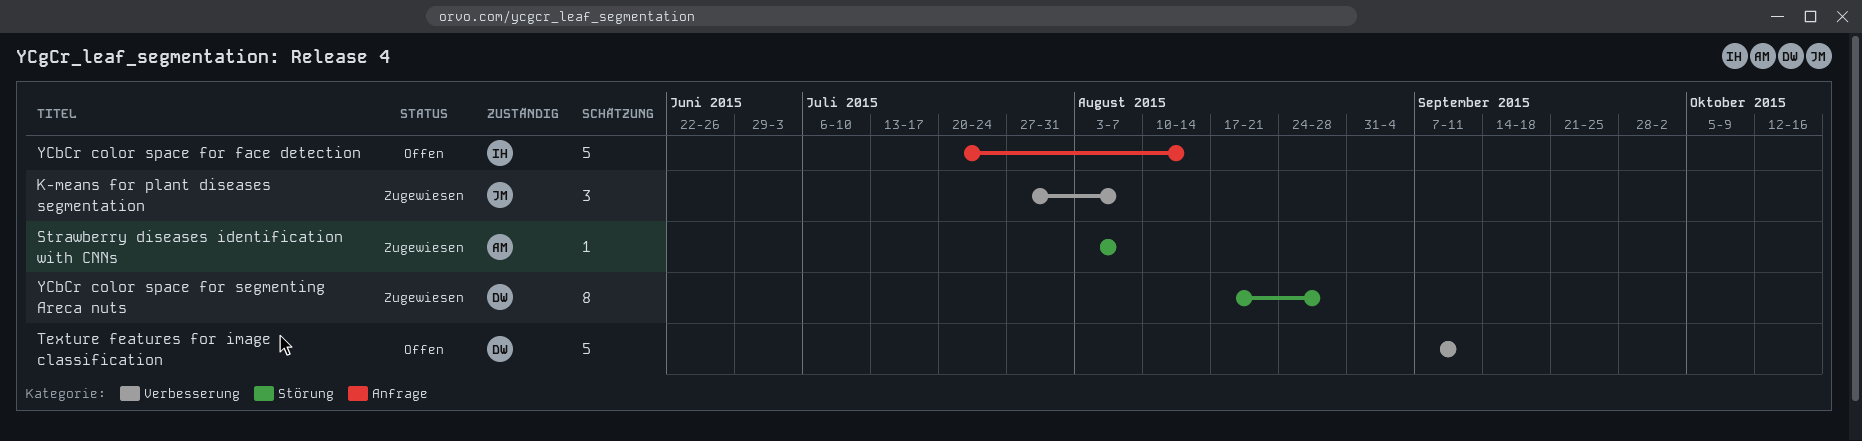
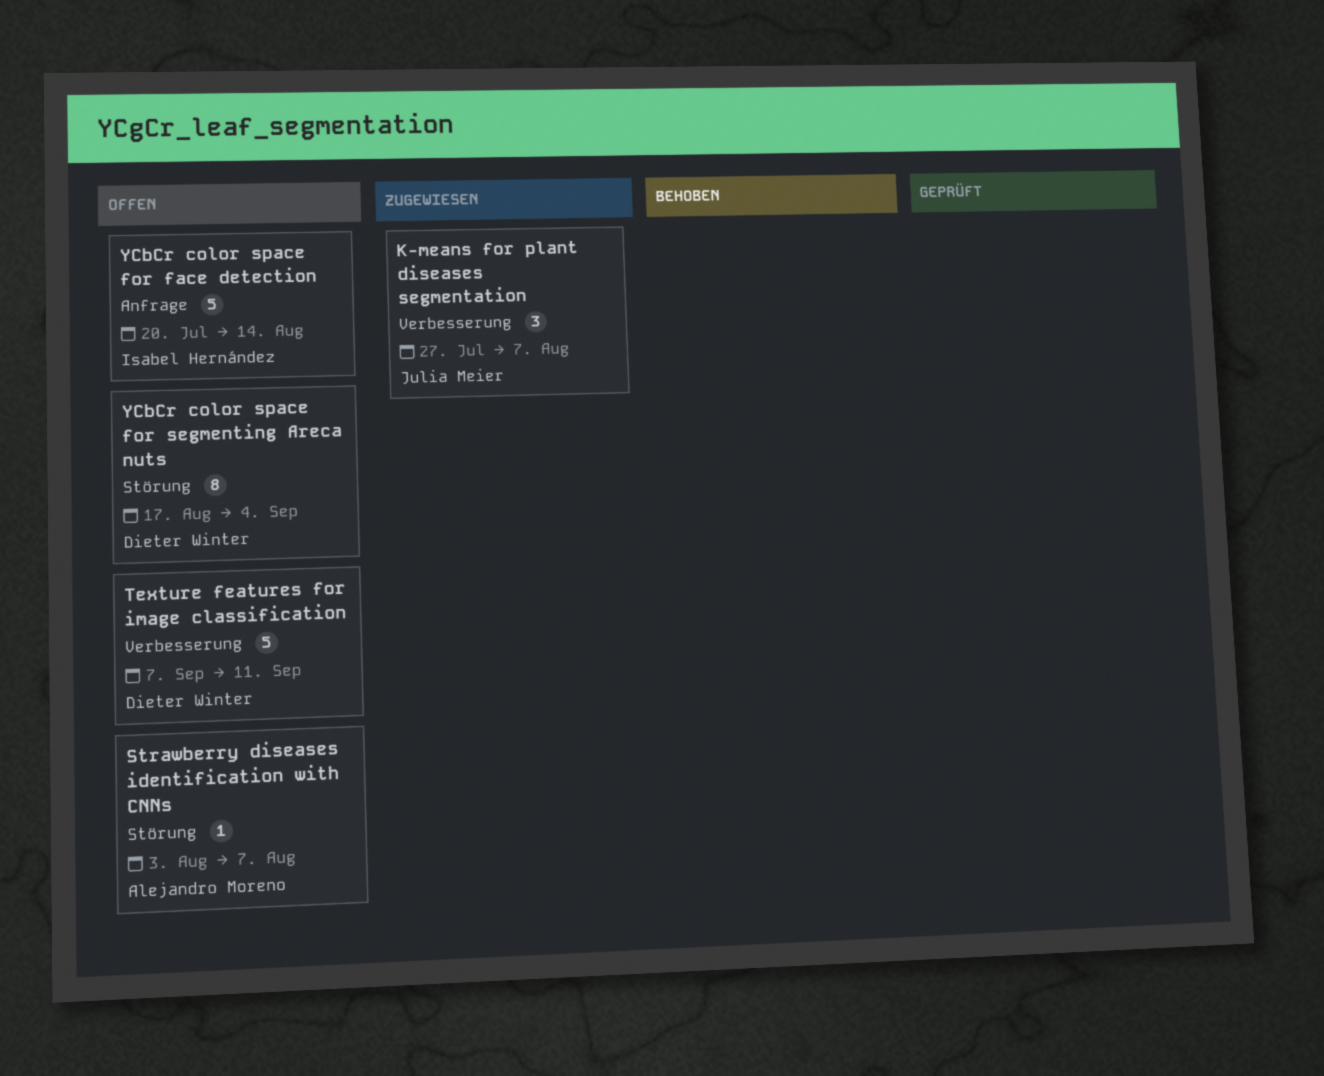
Strawberry diseases identification with CNNs, status: Zugewiesen -> Offen
YCbCr color space for segmenting Areca nuts, status: Zugewiesen -> Offen
YCbCr color space for segmenting Areca nuts, due: Aug 28 -> Sep 4

